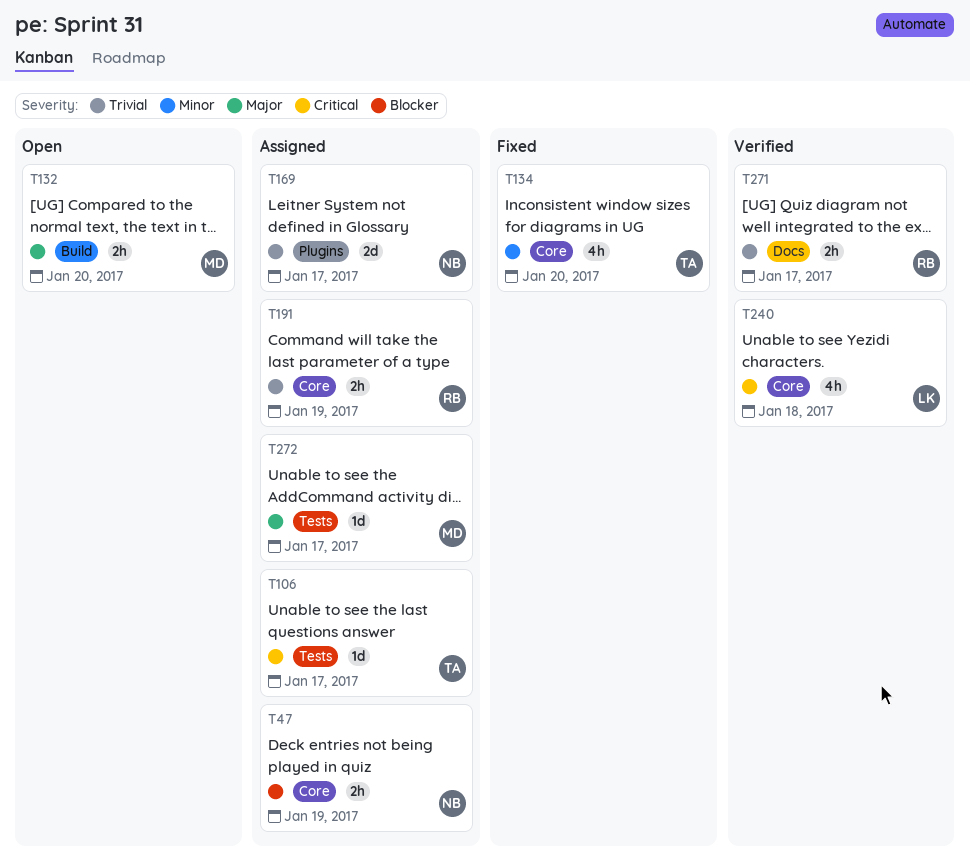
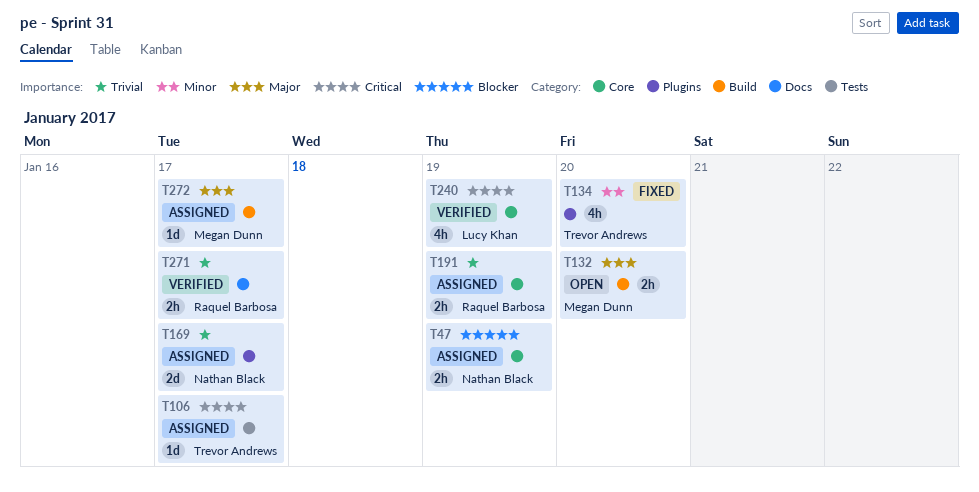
T134, label: Core -> Plugins
T240, due: Jan 18 -> Jan 19
T272, label: Tests -> Build

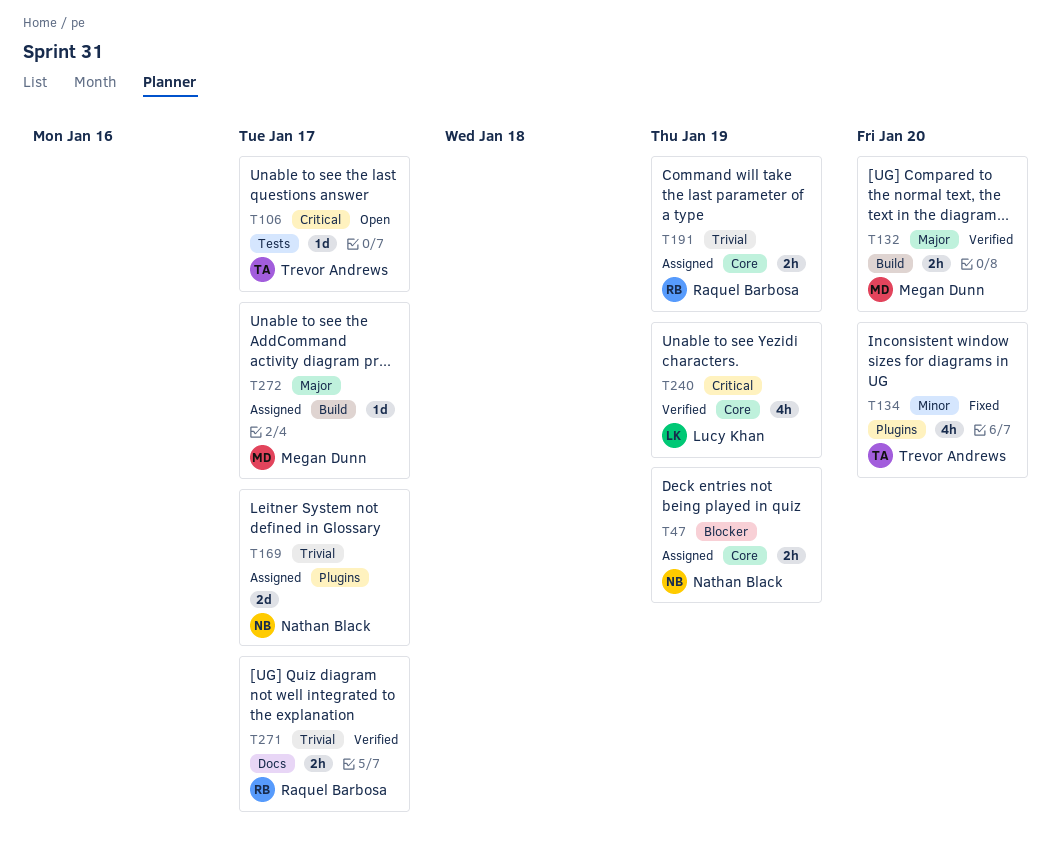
T106, status: Assigned -> Open
T132, status: Open -> Verified

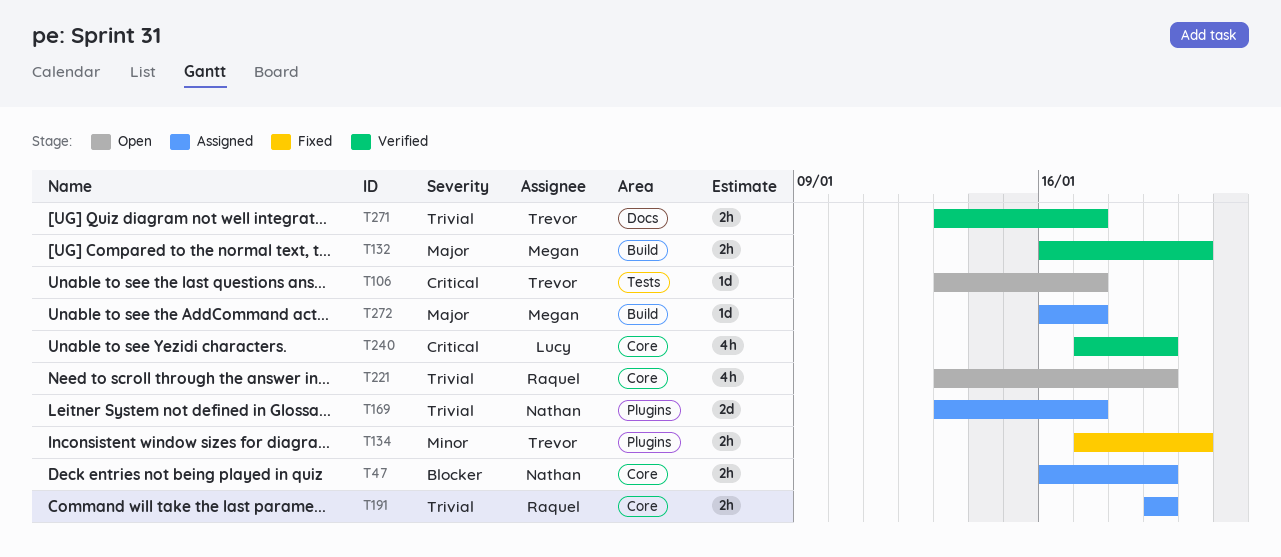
T134, estimate: 4h -> 2h
T221: none -> present
T271, owner: Raquel Barbosa -> Trevor Andrews

